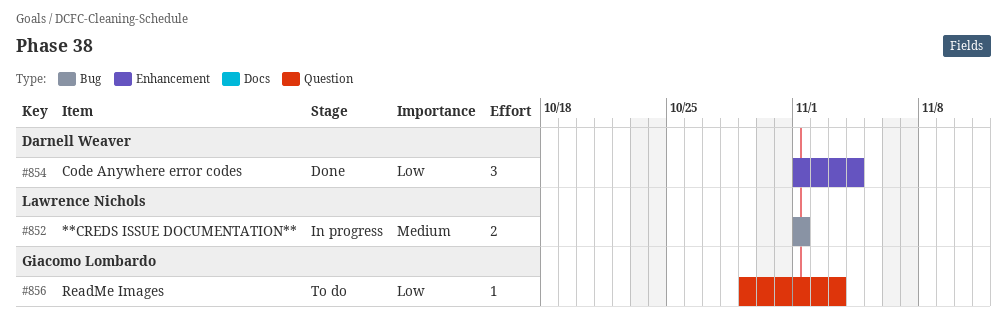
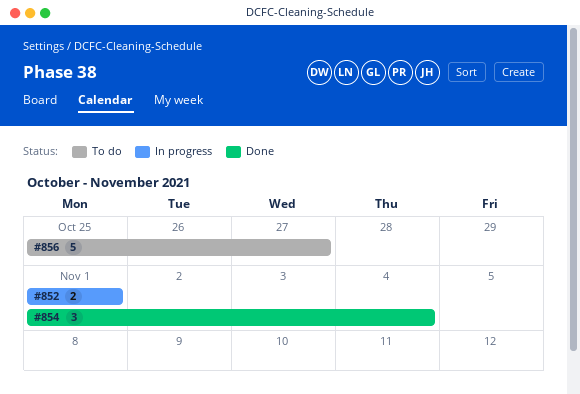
#856, estimate: 1 -> 5
#856, start: Oct 29 -> Oct 25
#856, due: Nov 3 -> Oct 27

